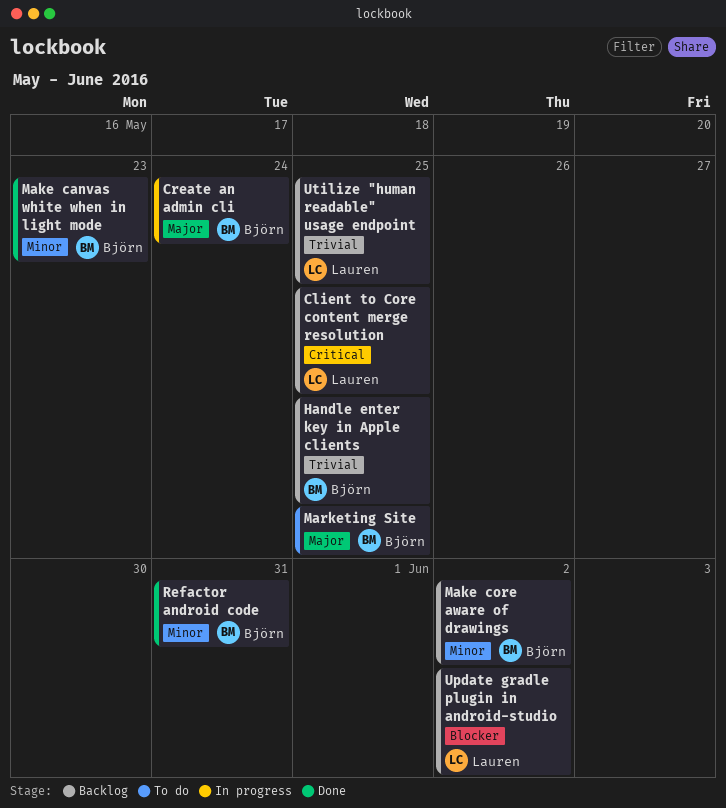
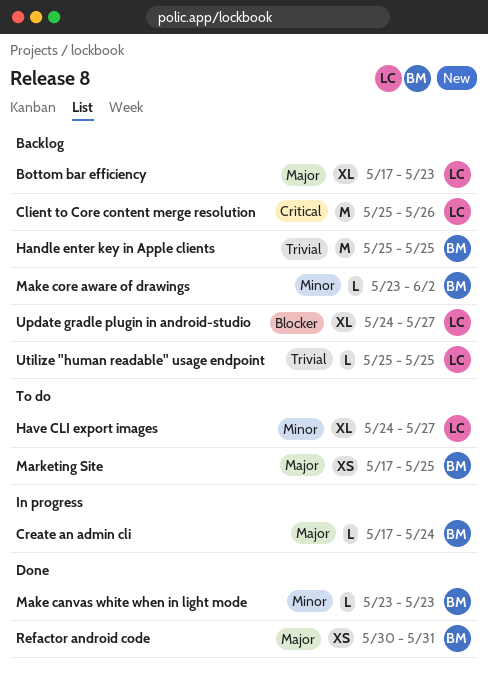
Bottom bar efficiency: none -> present
Client to Core content merge resolution, due: May 25 -> May 26
Have CLI export images: none -> present
Refactor android code, priority: Minor -> Major
Update gradle plugin in android-studio, due: Jun 2 -> May 27

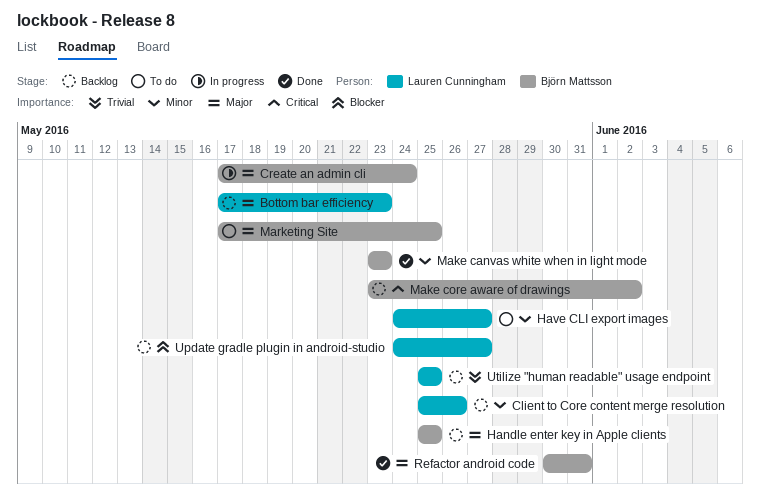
Client to Core content merge resolution, priority: Critical -> Minor
Handle enter key in Apple clients, priority: Trivial -> Major
Make core aware of drawings, priority: Minor -> Critical

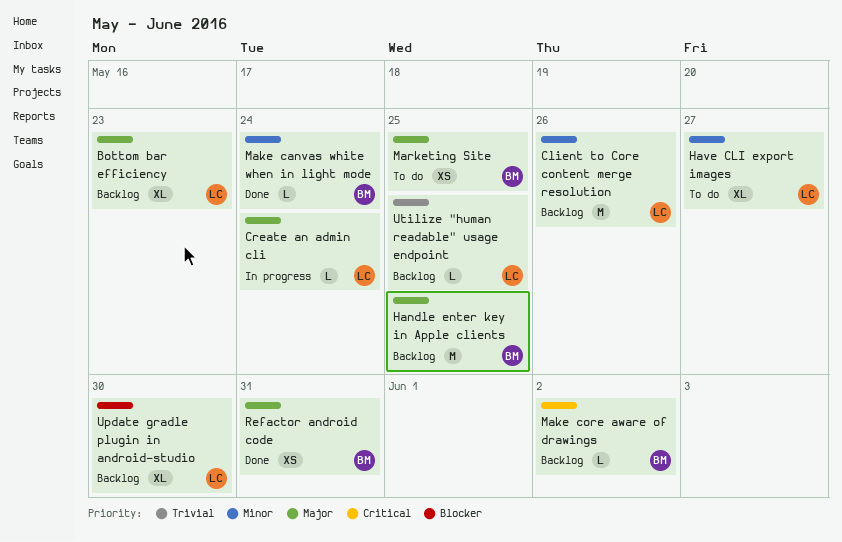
Create an admin cli, owner: Björn Mattsson -> Lauren Cunningham
Make canvas white when in light mode, due: May 23 -> May 24
Update gradle plugin in android-studio, due: May 27 -> May 30

